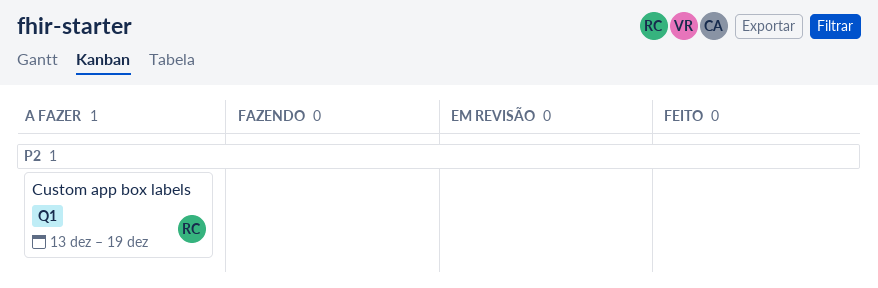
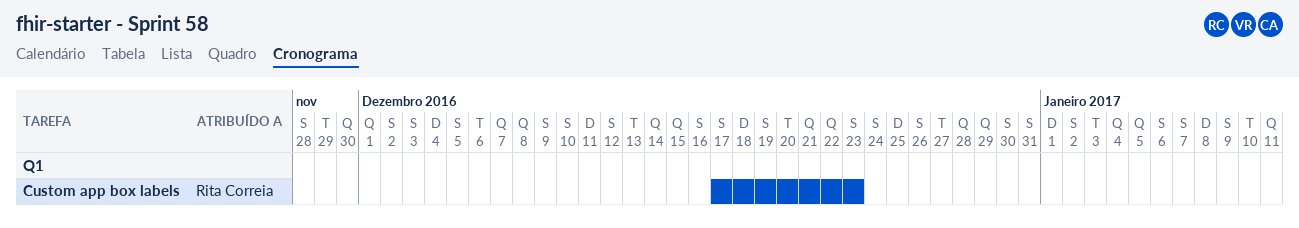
Custom app box labels, start: Dec 13 -> Dec 17
Custom app box labels, due: Dec 19 -> Dec 23

